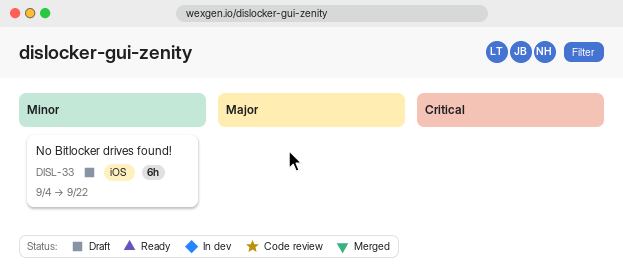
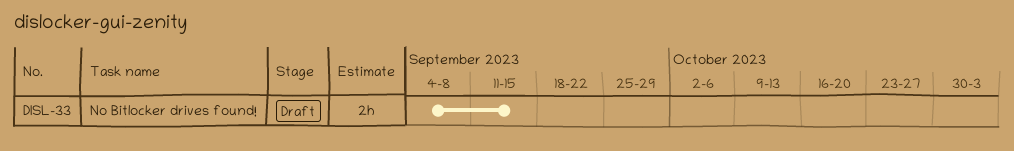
DISL-33, estimate: 6h -> 2h
DISL-33, due: Sep 22 -> Sep 15

